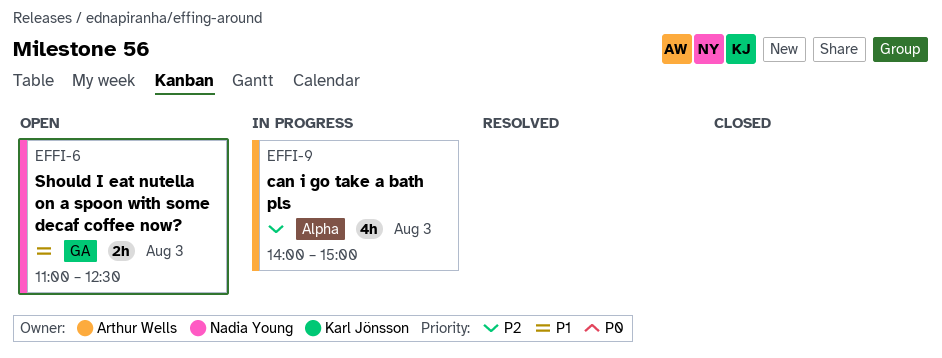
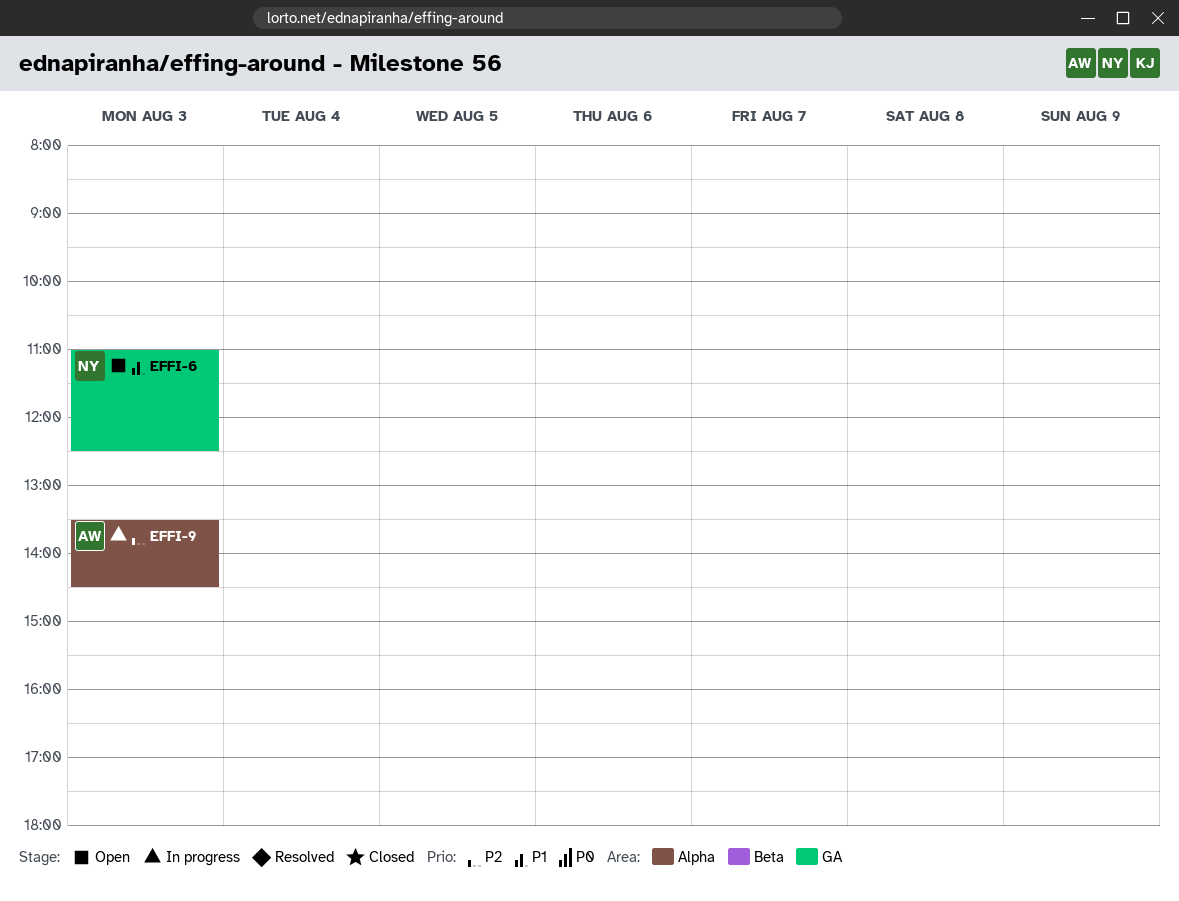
EFFI-9, begins: 14:00 -> 13:30
EFFI-9, ends: 15:00 -> 14:30

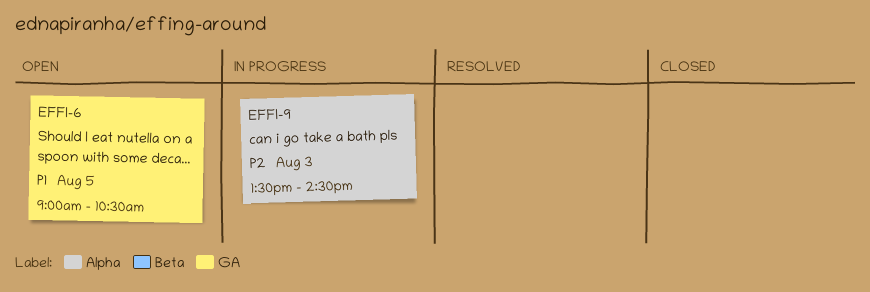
EFFI-6, day: Aug 3 -> Aug 5
EFFI-6, begins: 11:00 -> 09:00
EFFI-6, ends: 12:30 -> 10:30

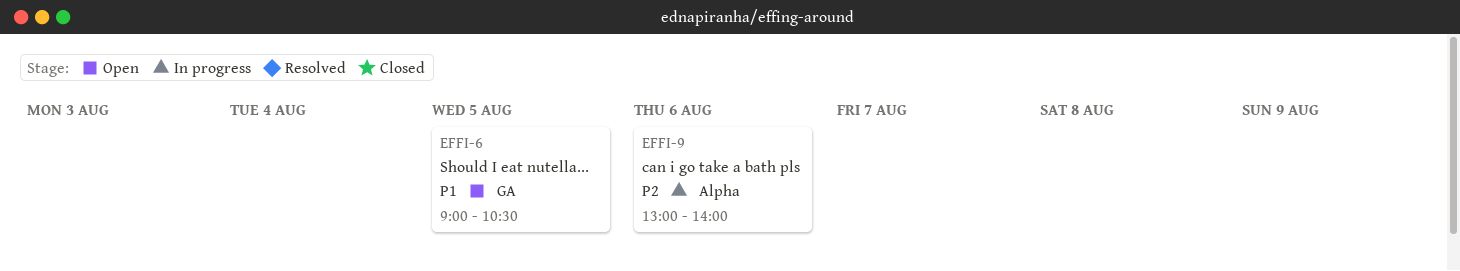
EFFI-9, day: Aug 3 -> Aug 6
EFFI-9, begins: 13:30 -> 13:00
EFFI-9, ends: 14:30 -> 14:00

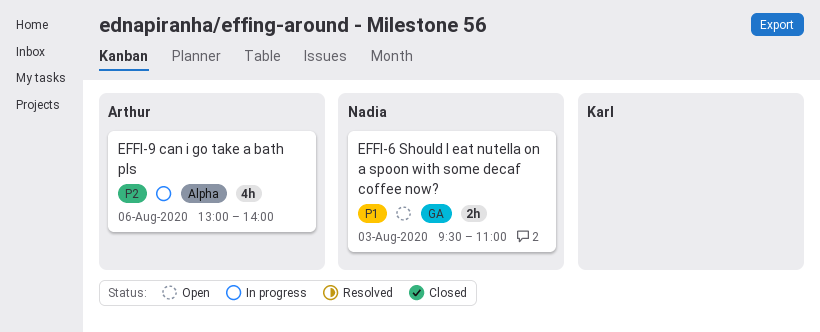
EFFI-6, day: Aug 5 -> Aug 3
EFFI-6, begins: 09:00 -> 09:30
EFFI-6, ends: 10:30 -> 11:00

